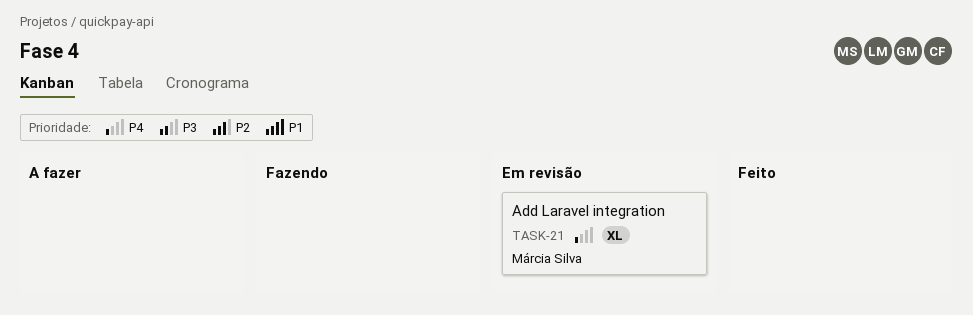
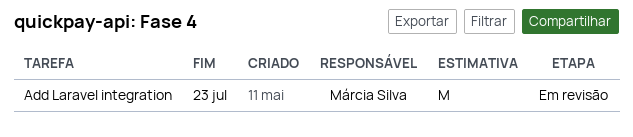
Add Laravel integration, estimate: XL -> M

